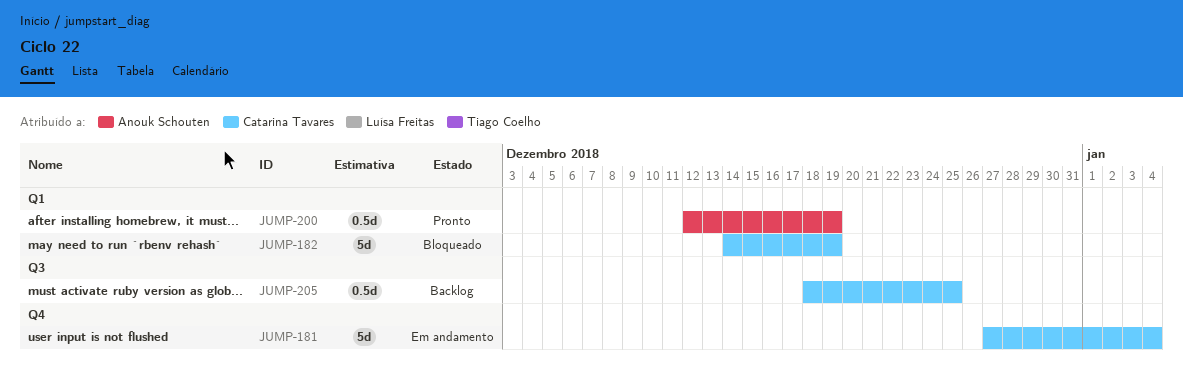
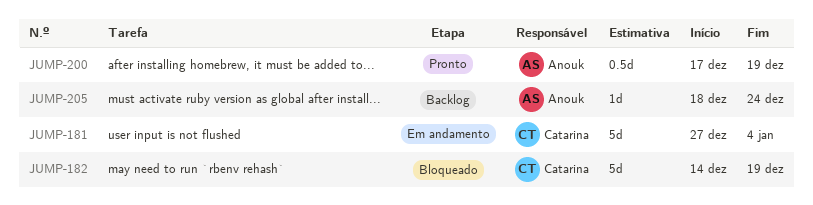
JUMP-200, start: Dec 12 -> Dec 17
JUMP-205, owner: Catarina Tavares -> Anouk Schouten
JUMP-205, estimate: 0.5d -> 1d
JUMP-205, due: Dec 25 -> Dec 24

